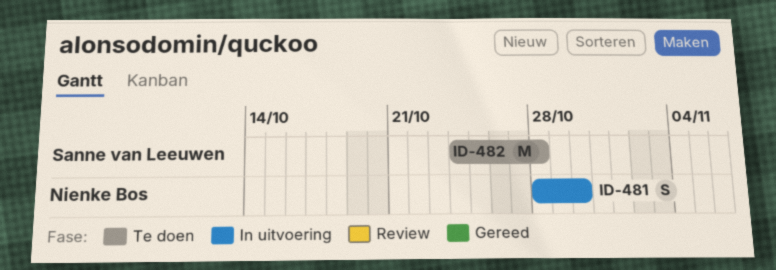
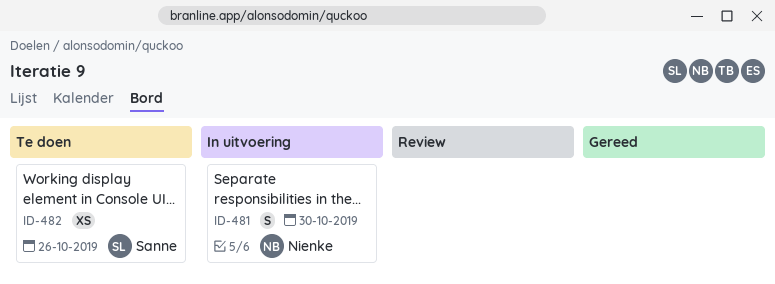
ID-482, estimate: M -> XS
ID-482, due: Oct 28 -> Oct 26

